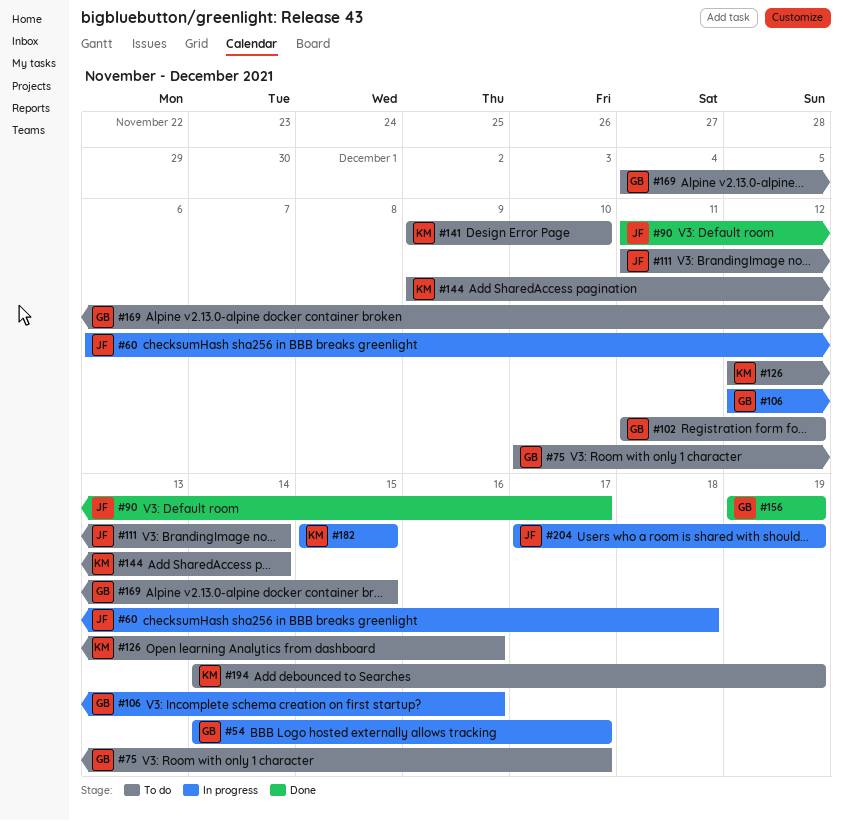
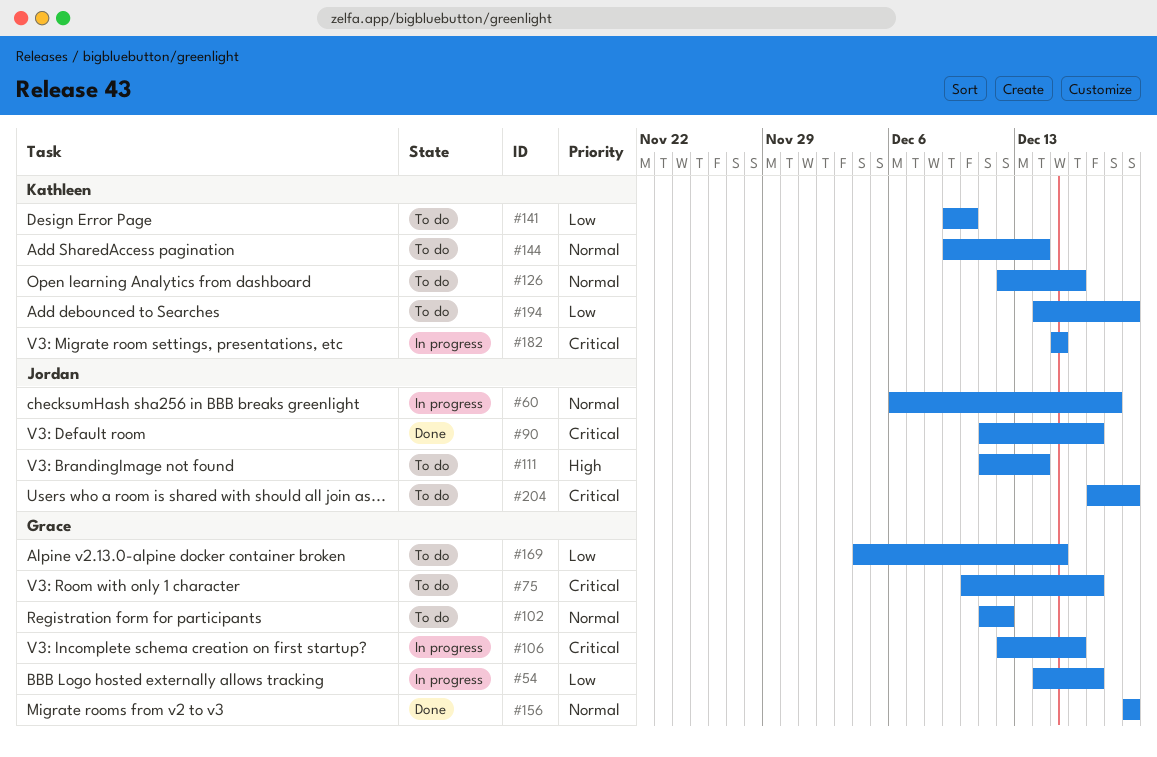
#204, status: In progress -> To do

